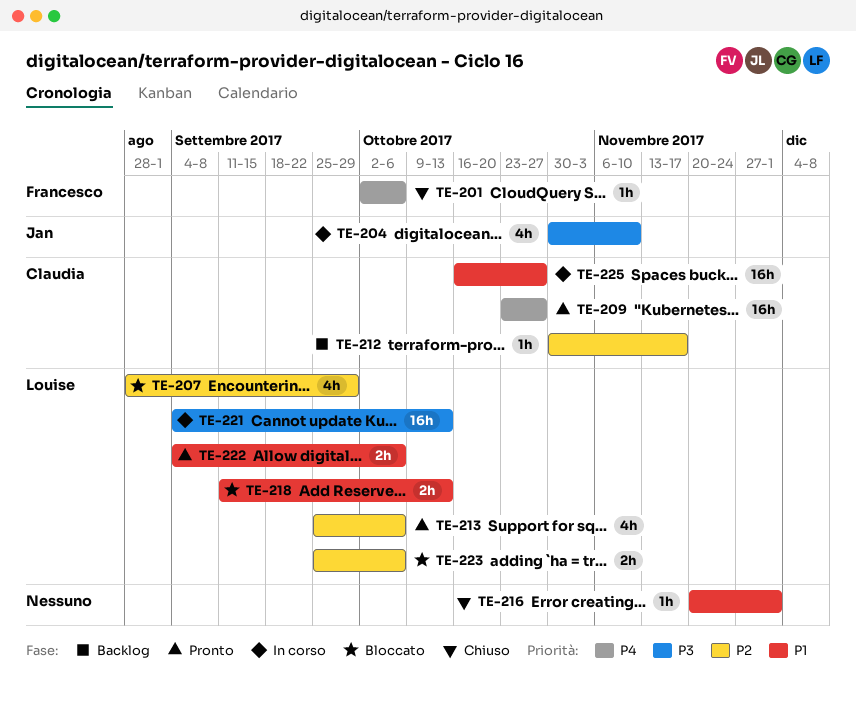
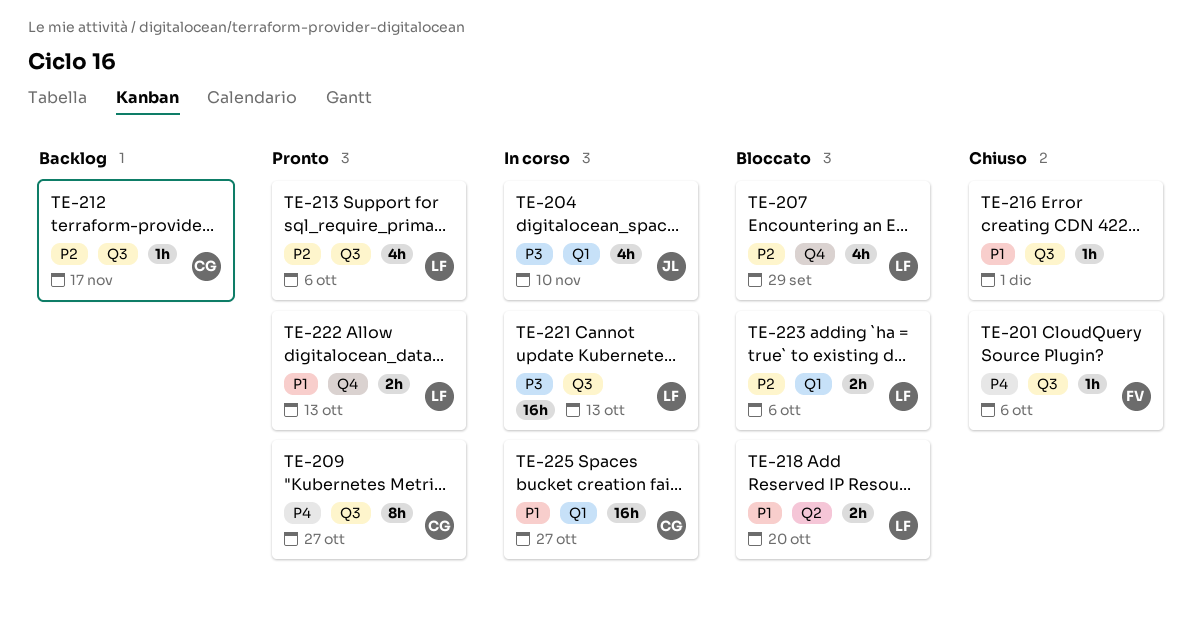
TE-209, estimate: 16h -> 8h
TE-218, due: Oct 13 -> Oct 20
TE-222, due: Oct 6 -> Oct 13

